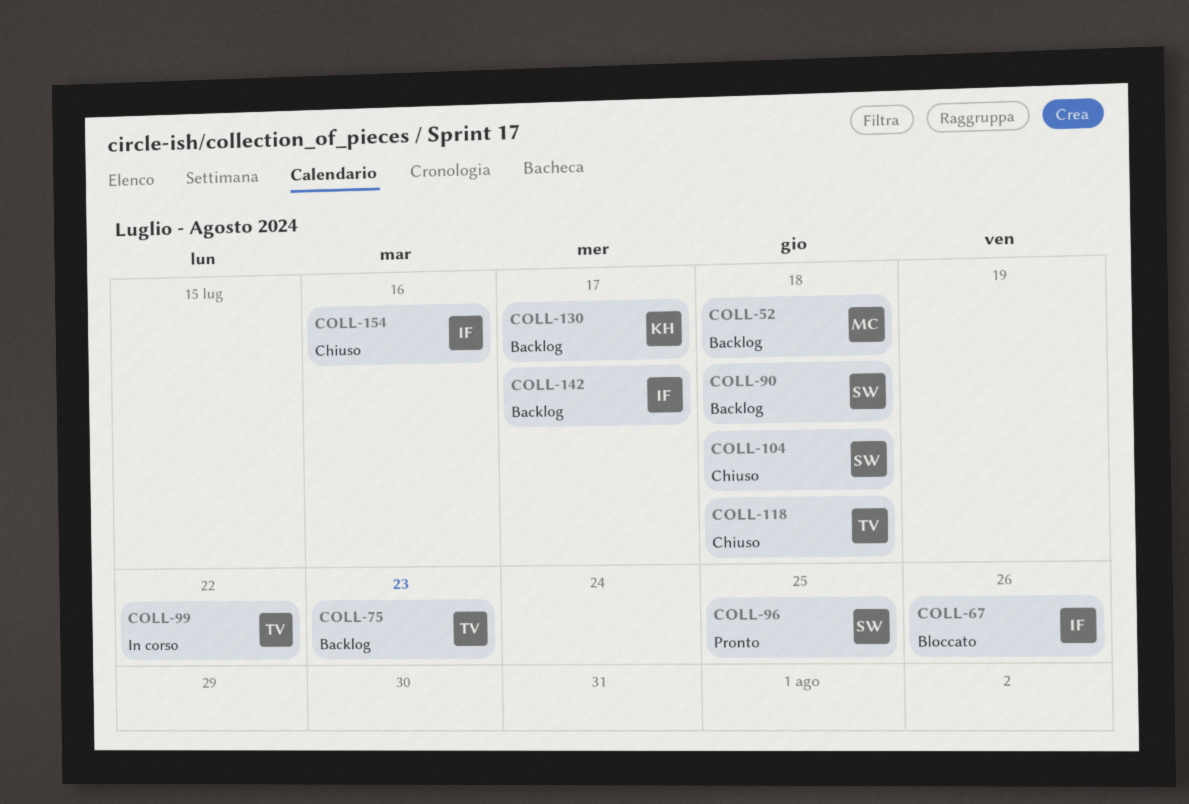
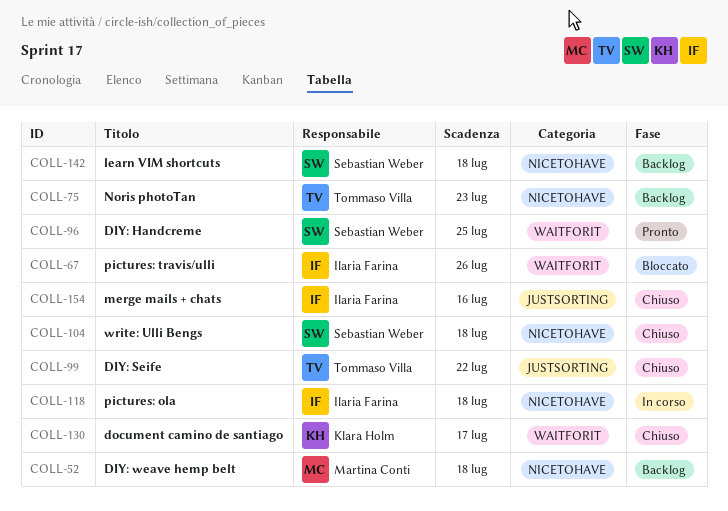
COLL-90: present -> none
COLL-99, status: In corso -> Chiuso
COLL-118, status: Chiuso -> In corso
COLL-118, owner: Tommaso Villa -> Ilaria Farina
COLL-130, status: Backlog -> Chiuso
COLL-142, owner: Ilaria Farina -> Sebastian Weber
COLL-142, due: Jul 17 -> Jul 18

